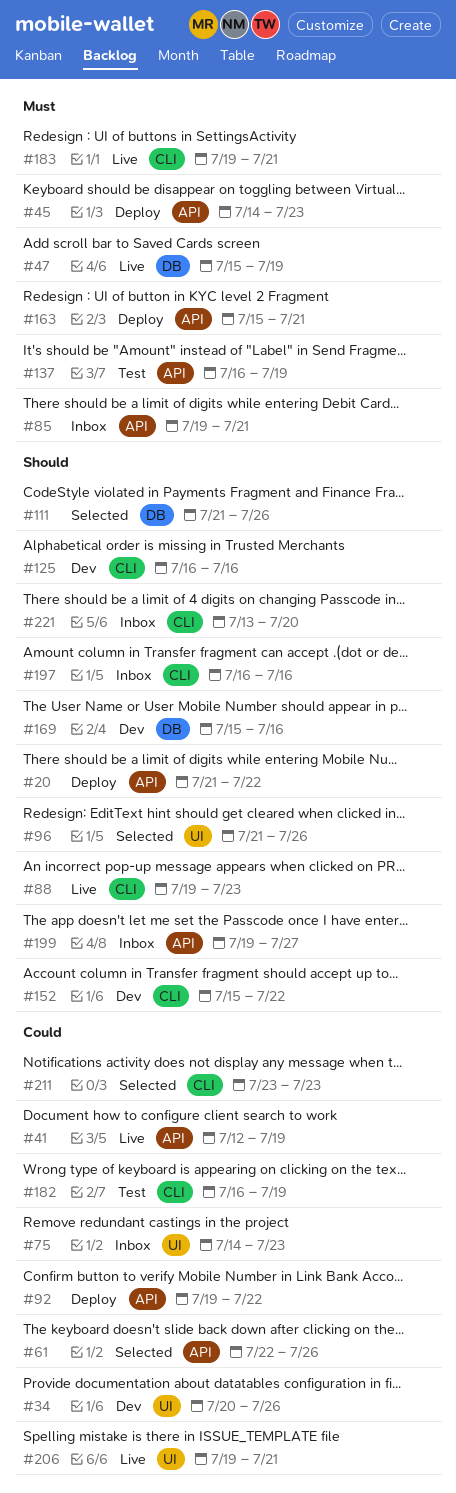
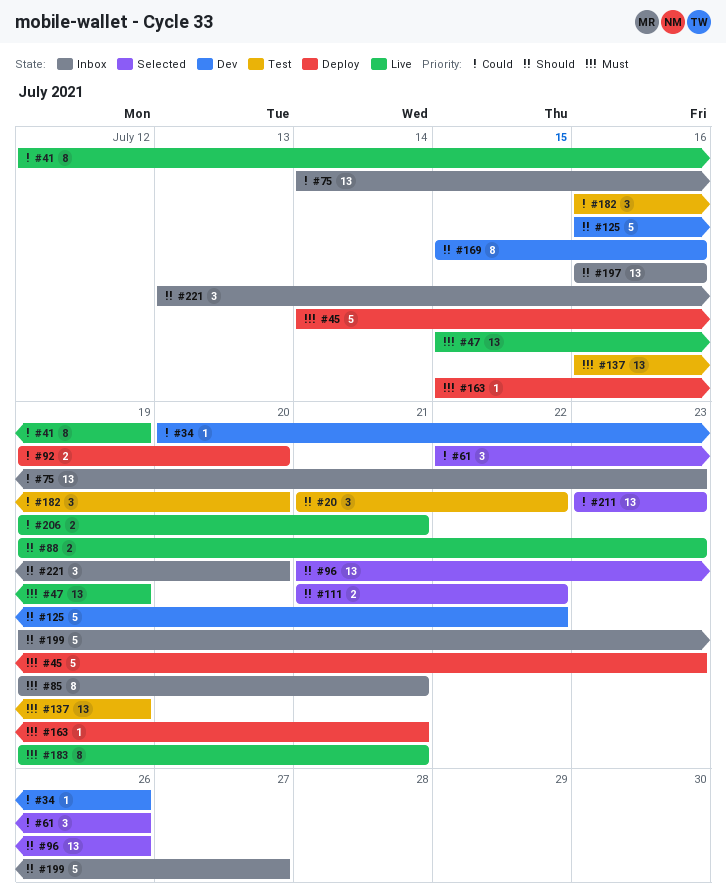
#20, status: Deploy -> Test
#92, due: Jul 22 -> Jul 20
#111, due: Jul 26 -> Jul 22
#125, due: Jul 16 -> Jul 22
#152: present -> none
#182, due: Jul 19 -> Jul 20

